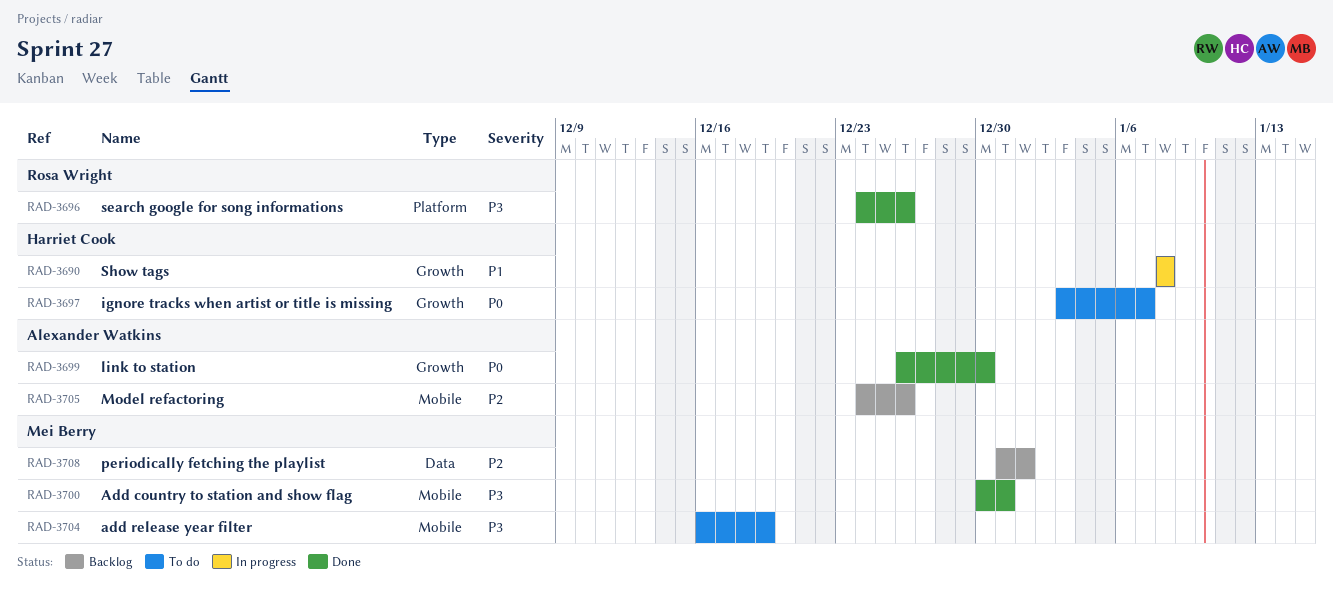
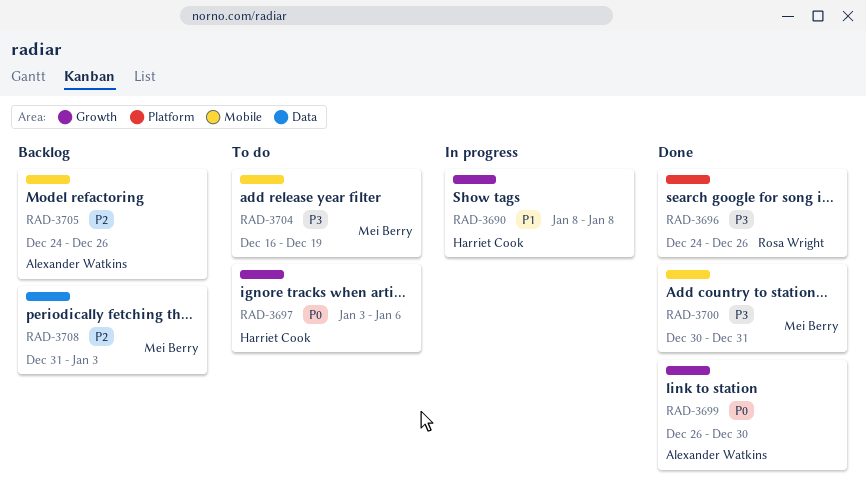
RAD-3697, due: Jan 7 -> Jan 6
RAD-3708, due: Jan 1 -> Jan 3

